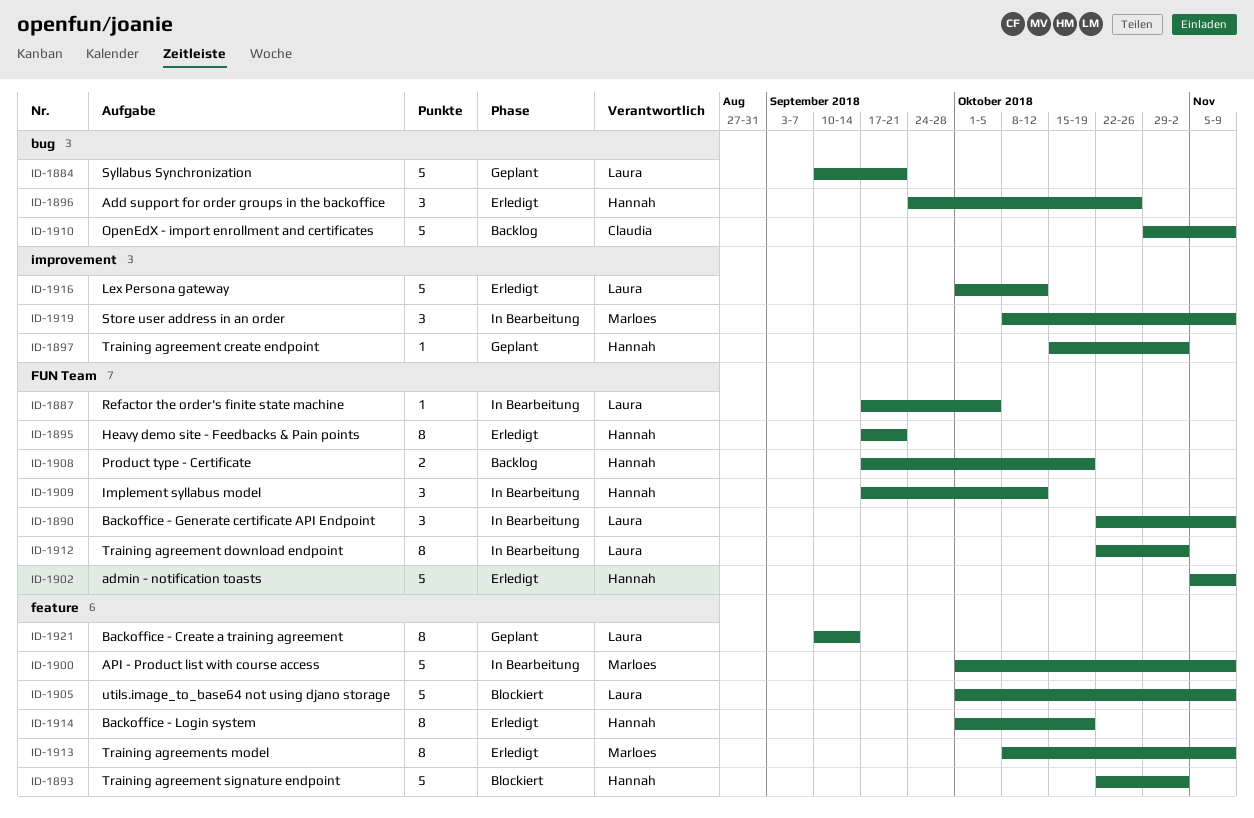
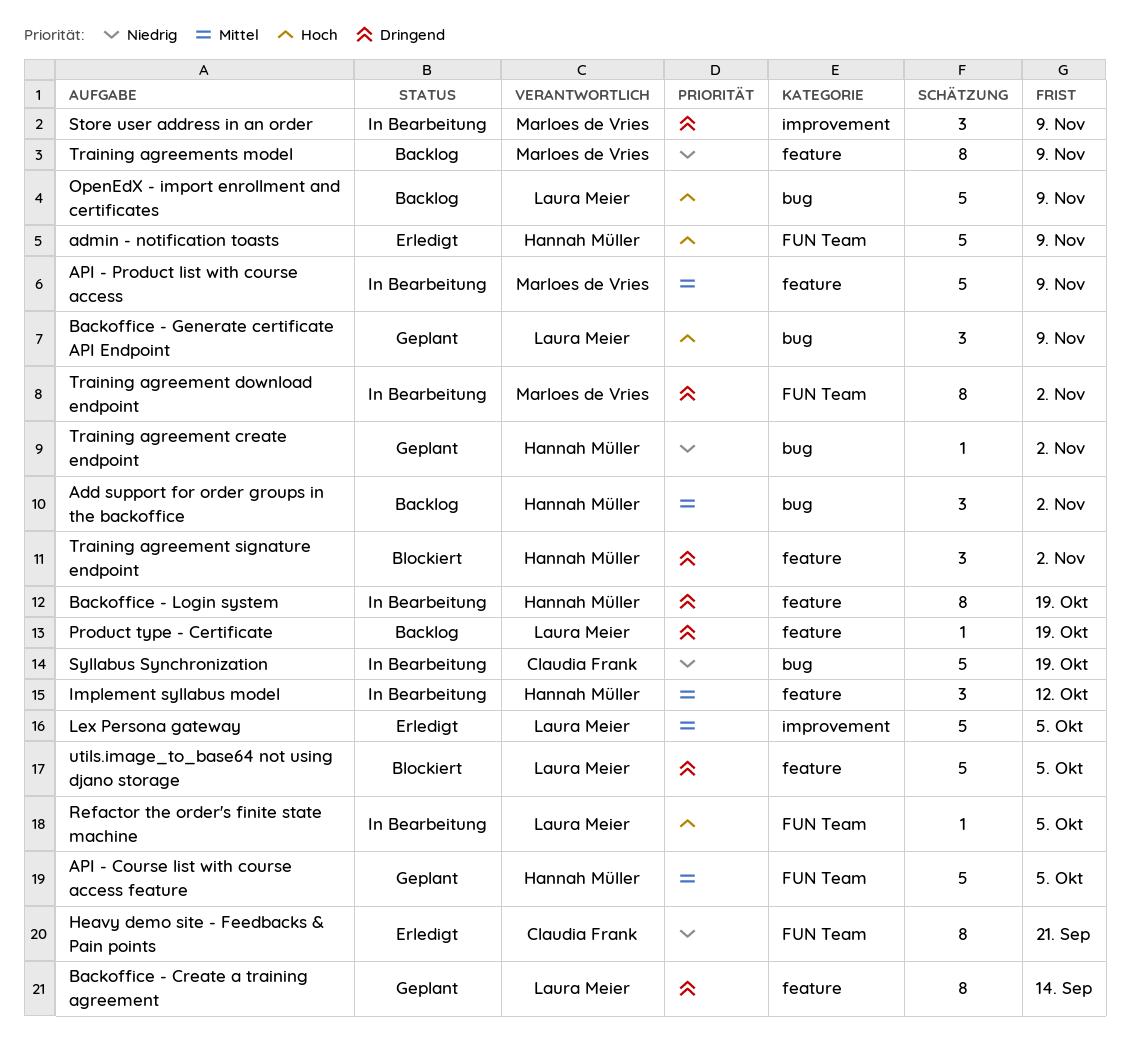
Add support for order groups in the backoffice, status: Erledigt -> Backlog
Add support for order groups in the backoffice, due: Oct 26 -> Nov 2
API - Course list with course access feature: none -> present
Backoffice - Generate certificate API Endpoint, status: In Bearbeitung -> Geplant
Backoffice - Generate certificate API Endpoint, label: FUN Team -> bug
Backoffice - Login system, status: Erledigt -> In Bearbeitung
Heavy demo site - Feedbacks & Pain points, owner: Hannah Müller -> Claudia Frank
Implement syllabus model, label: FUN Team -> feature
Lex Persona gateway, due: Oct 12 -> Oct 5
OpenEdX - import enrollment and certificates, owner: Claudia Frank -> Laura Meier
Product type - Certificate, owner: Hannah Müller -> Laura Meier
Product type - Certificate, label: FUN Team -> feature
Product type - Certificate, estimate: 2 -> 1
Syllabus Synchronization, status: Geplant -> In Bearbeitung
Syllabus Synchronization, owner: Laura Meier -> Claudia Frank
Syllabus Synchronization, due: Sep 21 -> Oct 19
Training agreement create endpoint, label: improvement -> bug
Training agreement download endpoint, owner: Laura Meier -> Marloes de Vries
Training agreement signature endpoint, estimate: 5 -> 3
Training agreements model, status: Erledigt -> Backlog
utils.image_to_base64 not using djano storage, due: Nov 9 -> Oct 5

